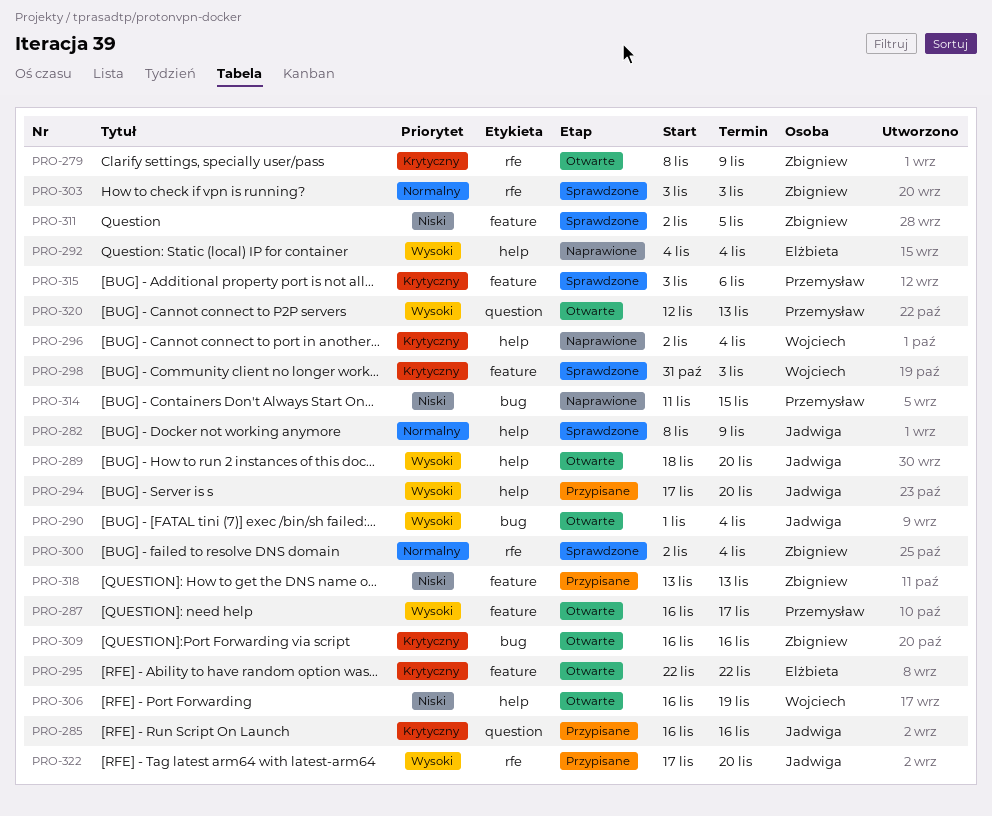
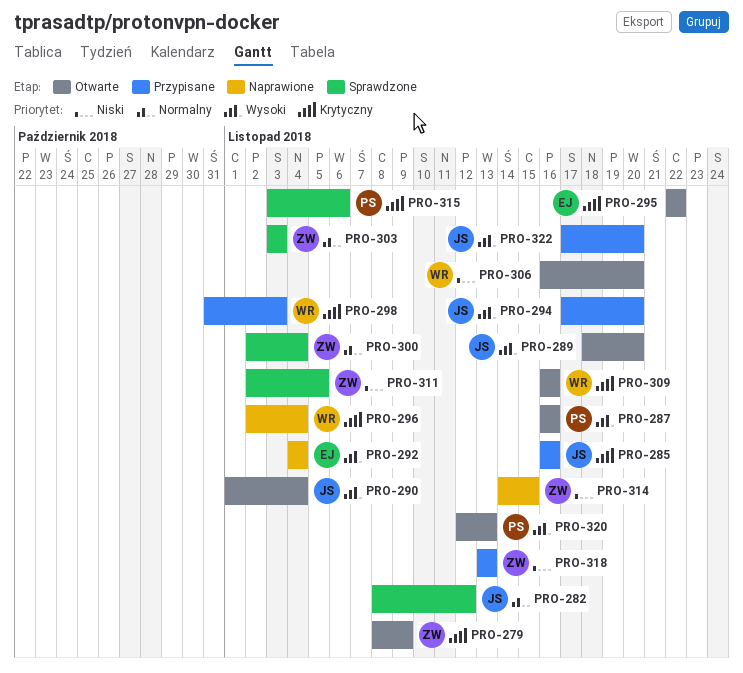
PRO-282, due: Nov 9 -> Nov 12
PRO-287, due: Nov 17 -> Nov 16
PRO-298, status: Sprawdzone -> Przypisane
PRO-306, due: Nov 19 -> Nov 20
PRO-309, owner: Zbigniew -> Wojciech
PRO-314, owner: Przemysław -> Zbigniew
PRO-314, start: Nov 11 -> Nov 14

